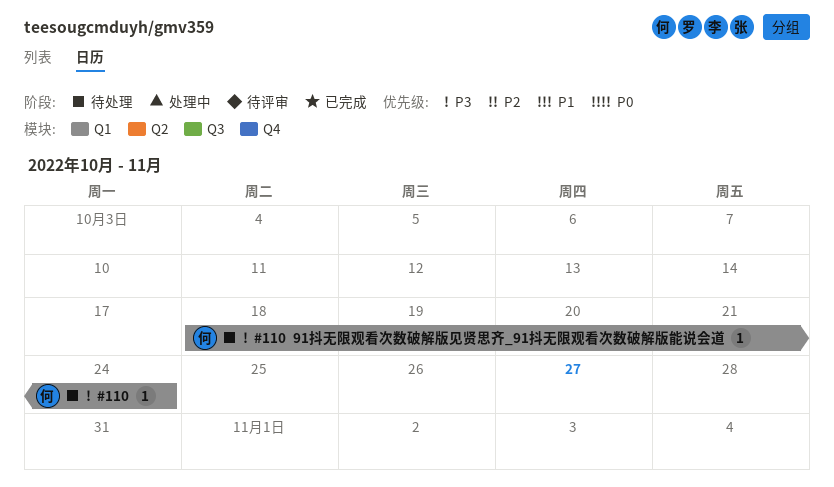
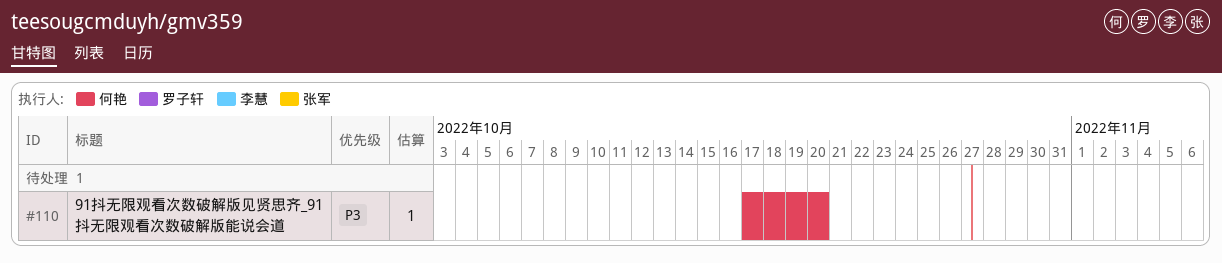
#110, start: Oct 18 -> Oct 17
#110, due: Oct 24 -> Oct 20

